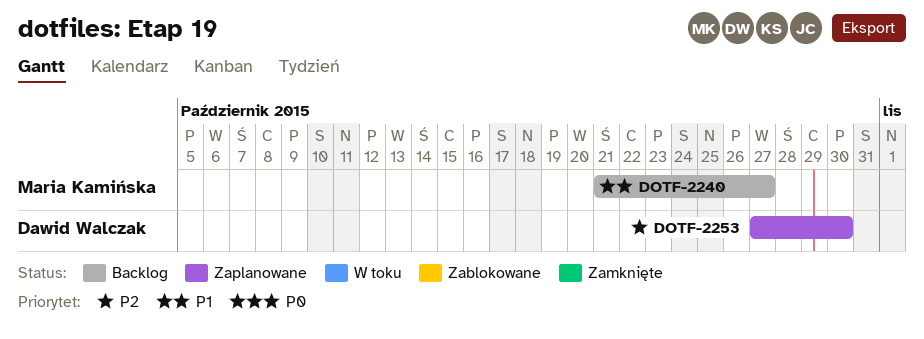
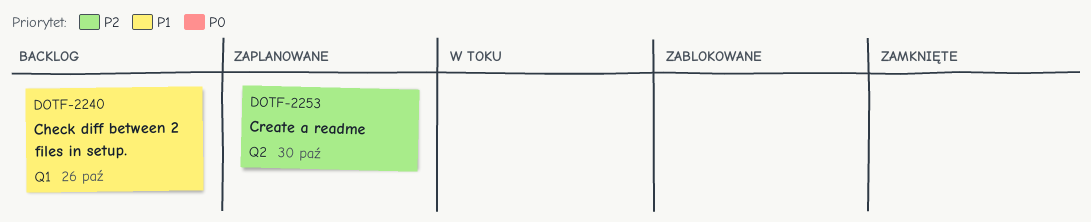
DOTF-2240, due: Oct 27 -> Oct 26

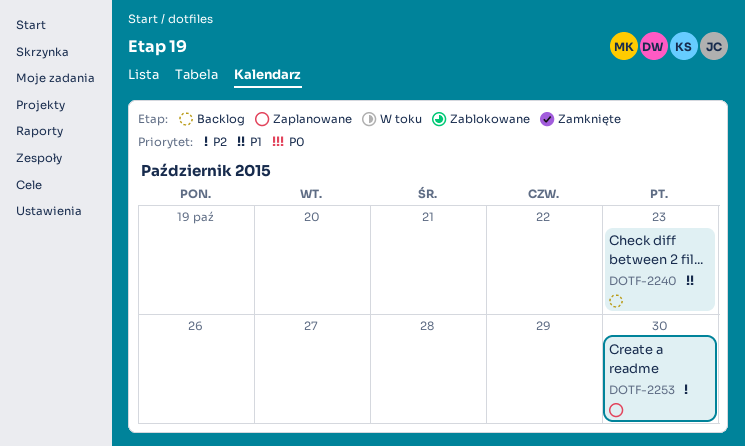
DOTF-2240, due: Oct 26 -> Oct 23

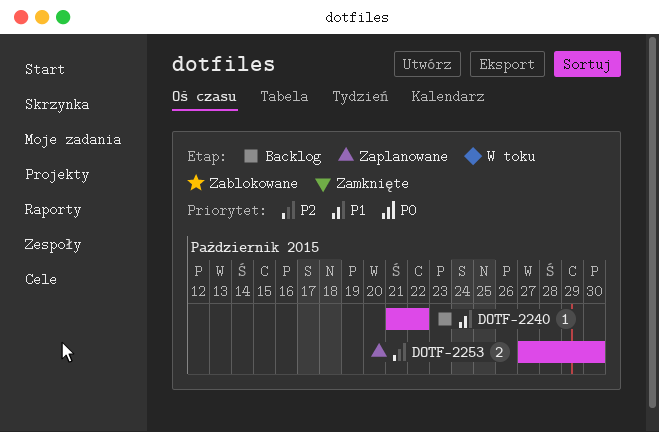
DOTF-2240, due: Oct 23 -> Oct 22

